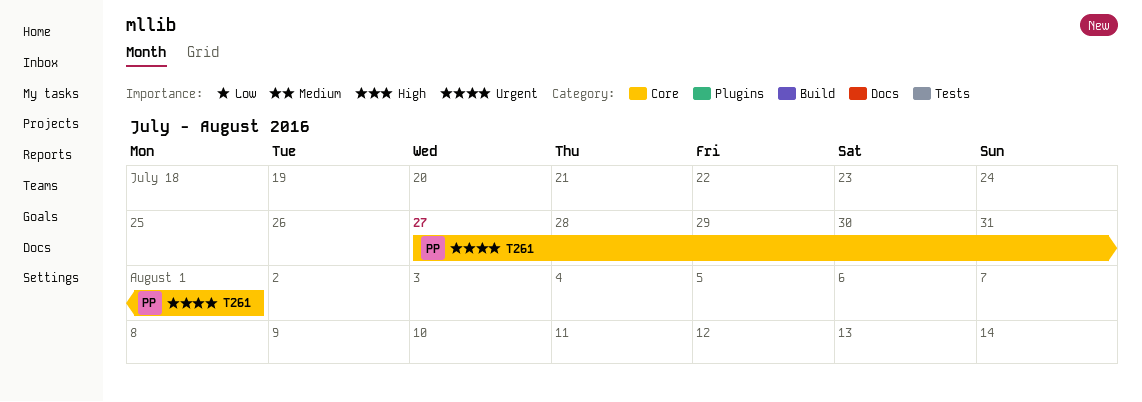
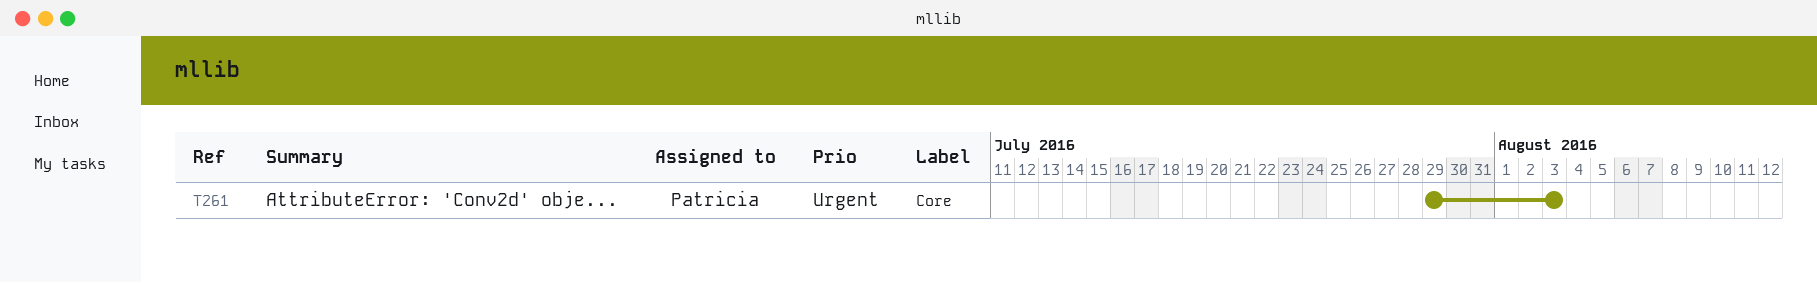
T261, start: Jul 27 -> Jul 29
T261, due: Aug 1 -> Aug 3

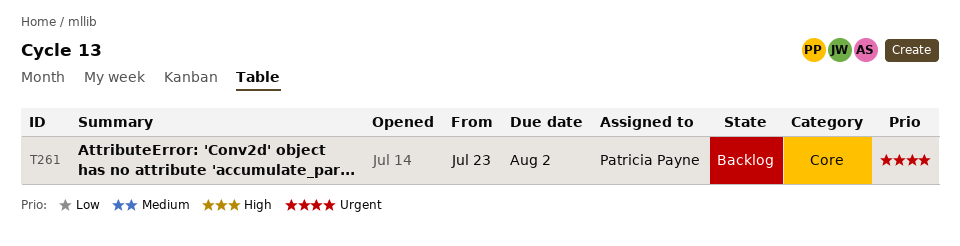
T261, start: Jul 29 -> Jul 23
T261, due: Aug 3 -> Aug 2

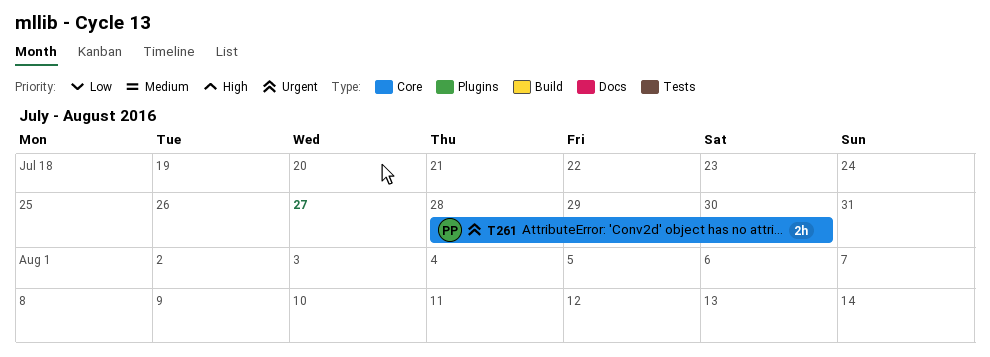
T261, start: Jul 23 -> Jul 28
T261, due: Aug 2 -> Jul 30

